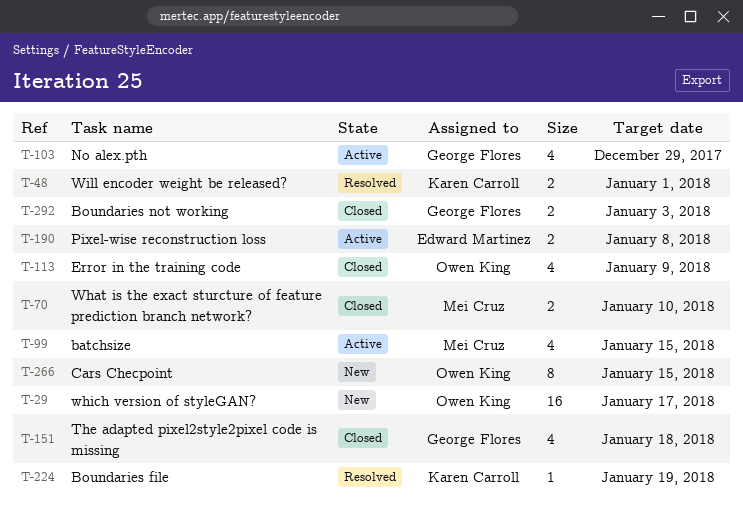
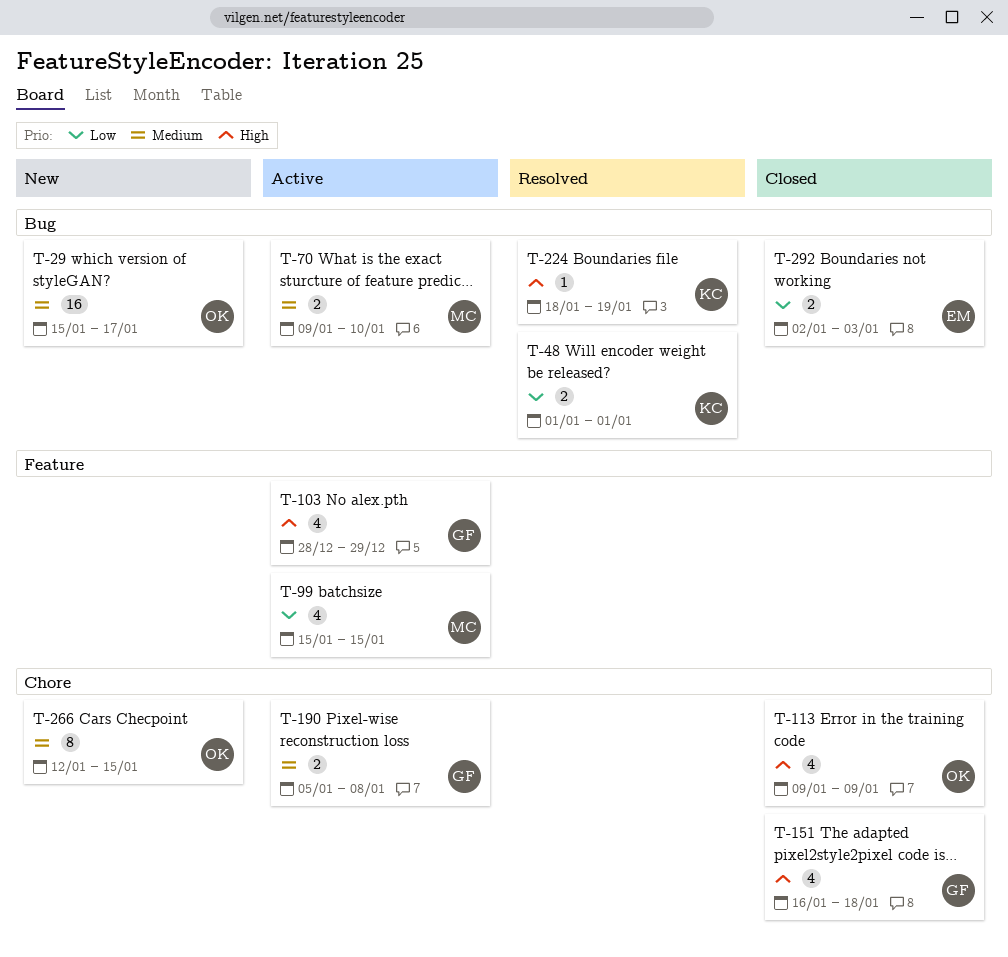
T-70, status: Closed -> Active
T-190, owner: Edward Martinez -> George Flores
T-292, owner: George Flores -> Edward Martinez

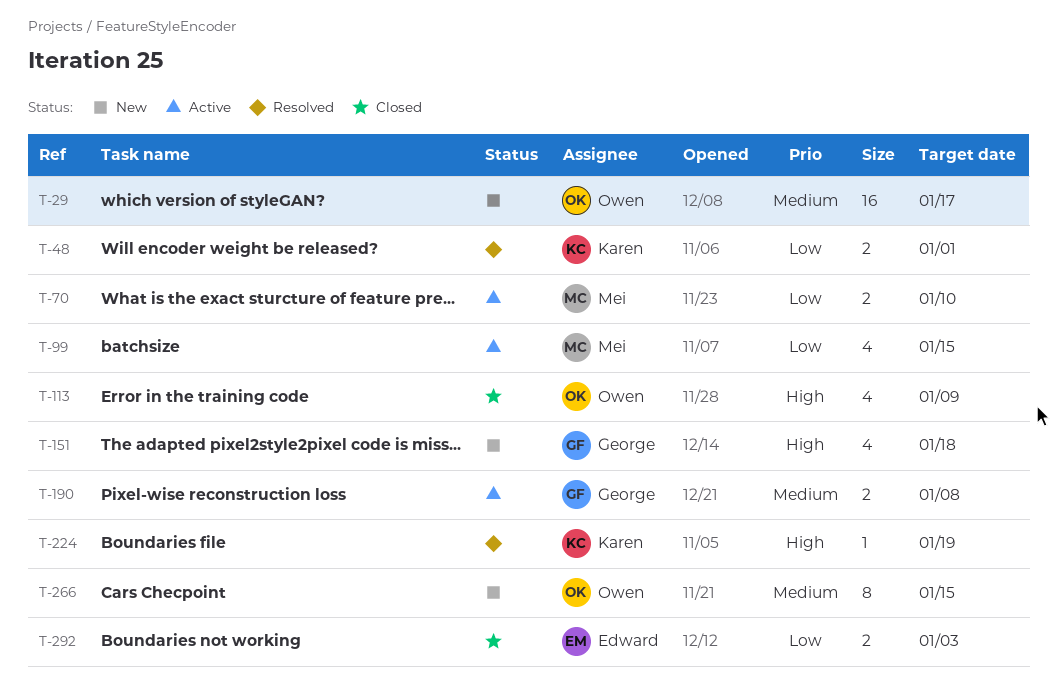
T-70, priority: Medium -> Low
T-103: present -> none
T-151, status: Closed -> New

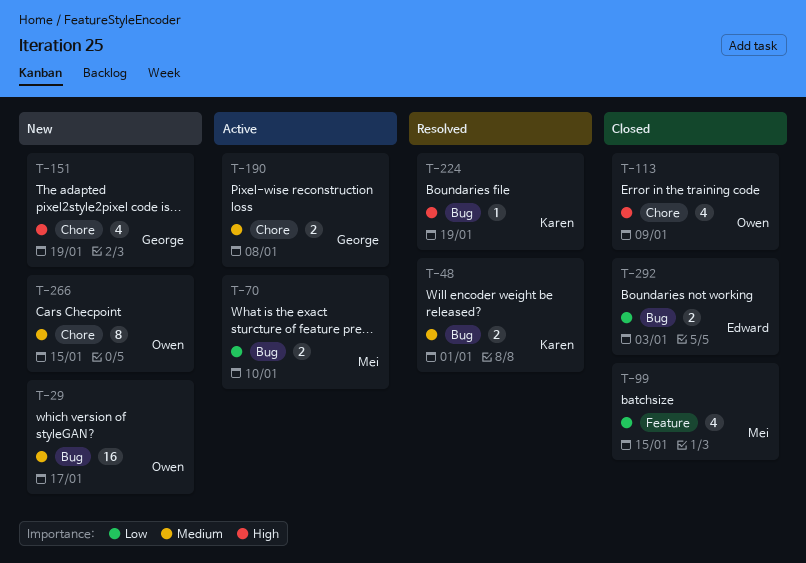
T-48, priority: Low -> Medium
T-99, status: Active -> Closed
T-151, due: Jan 18 -> Jan 19

